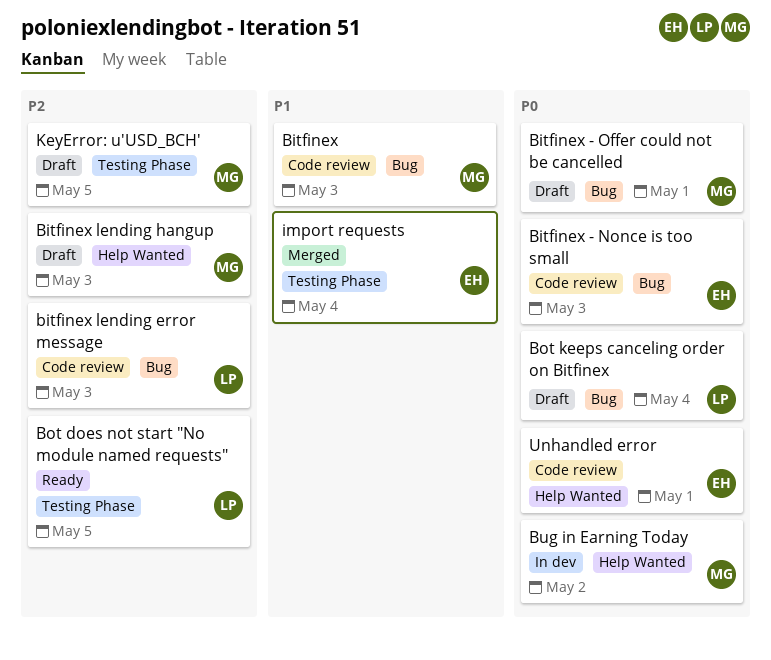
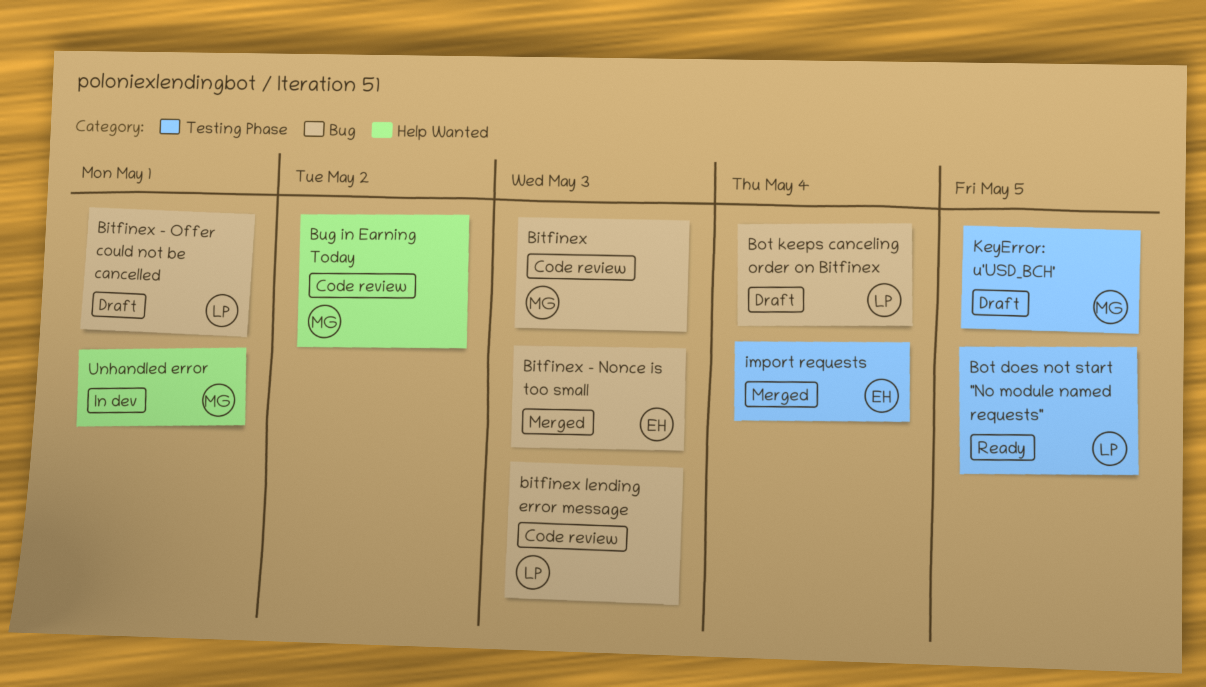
Bitfinex - Nonce is too small, status: Code review -> Merged
Bitfinex - Offer could not be cancelled, owner: MG -> LP
Bitfinex lending hangup: present -> none
Bug in Earning Today, status: In dev -> Code review
Unhandled error, status: Code review -> In dev
Unhandled error, owner: EH -> MG

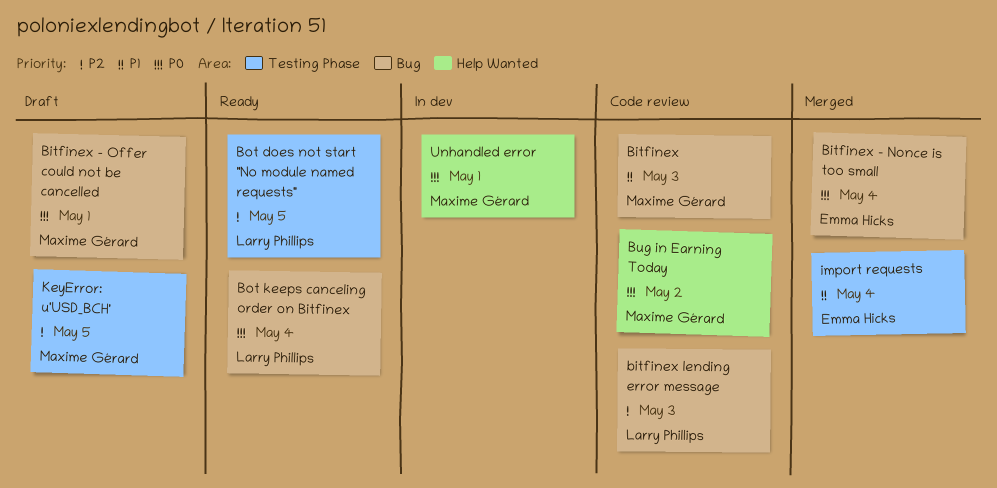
Bitfinex - Nonce is too small, due: May 3 -> May 4
Bitfinex - Offer could not be cancelled, owner: Larry Phillips -> Maxime Gérard
Bot keeps canceling order on Bitfinex, status: Draft -> Ready

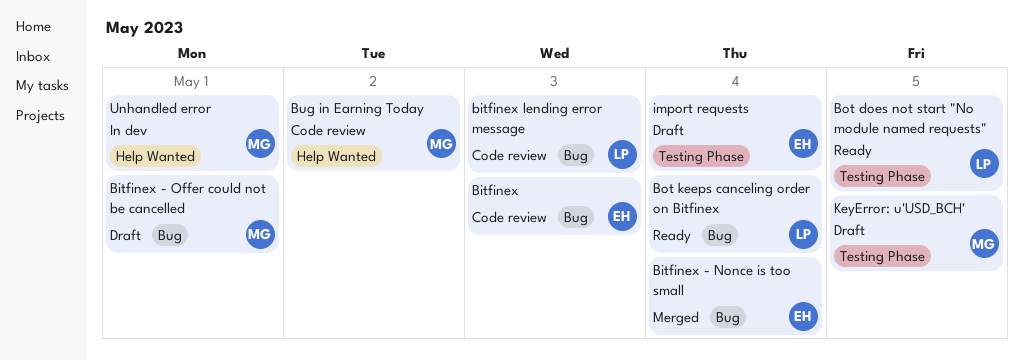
Bitfinex, owner: Maxime Gérard -> Emma Hicks
import requests, status: Merged -> Draft

